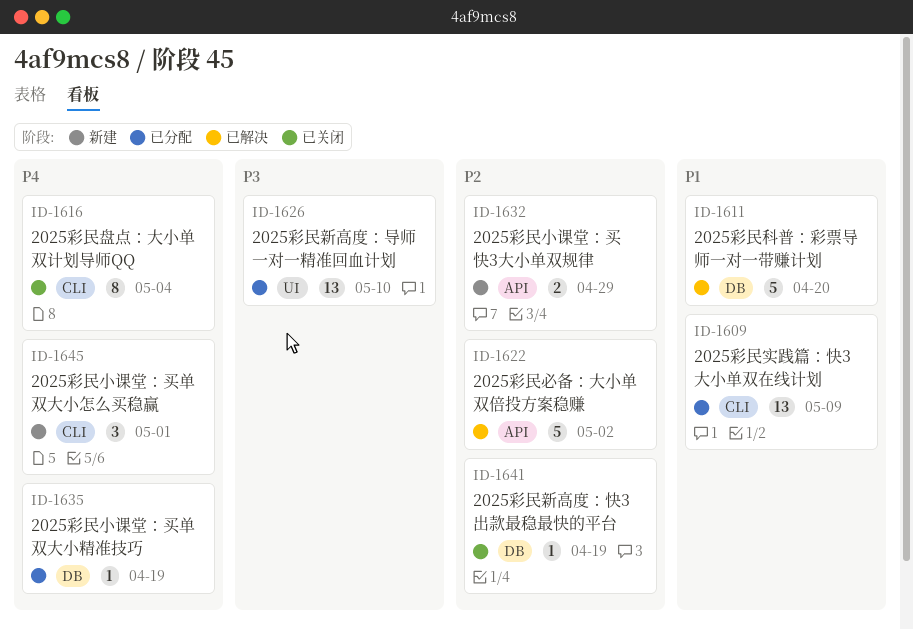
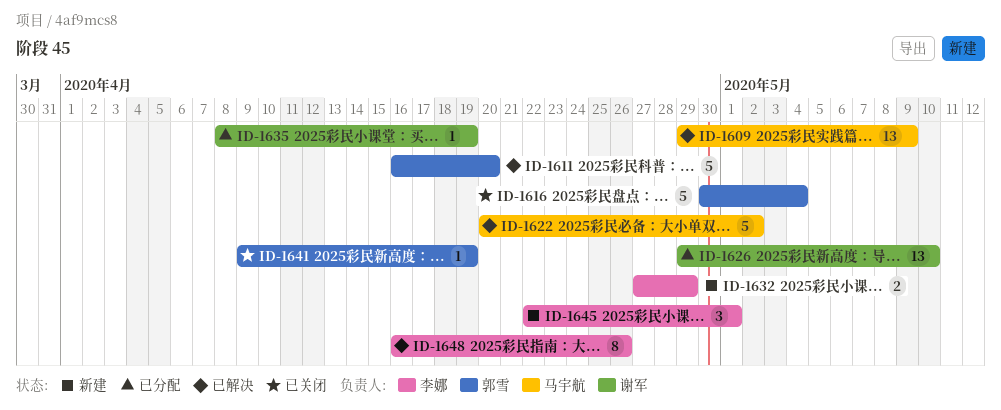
ID-1609, status: 已分配 -> 已解决
ID-1616, estimate: 8 -> 5
ID-1648: none -> present

